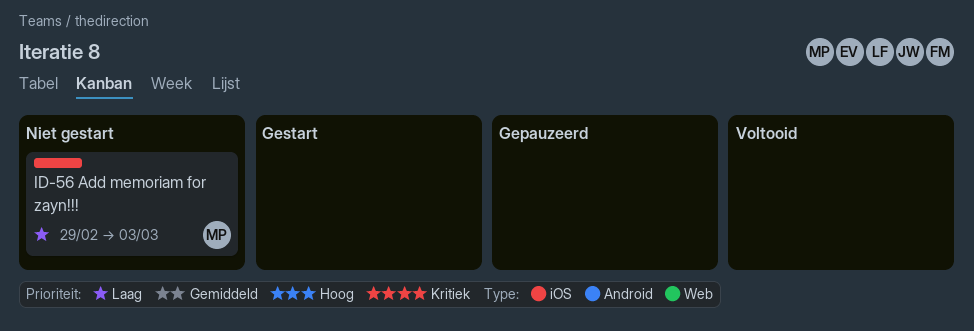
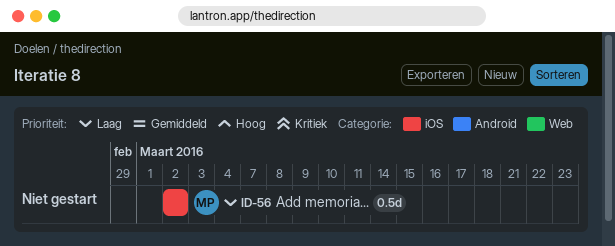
ID-56, start: Feb 29 -> Mar 2
ID-56, due: Mar 3 -> Mar 2

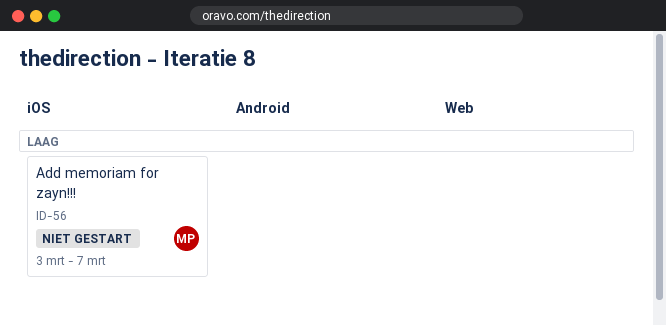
ID-56, start: Mar 2 -> Mar 3
ID-56, due: Mar 2 -> Mar 7

